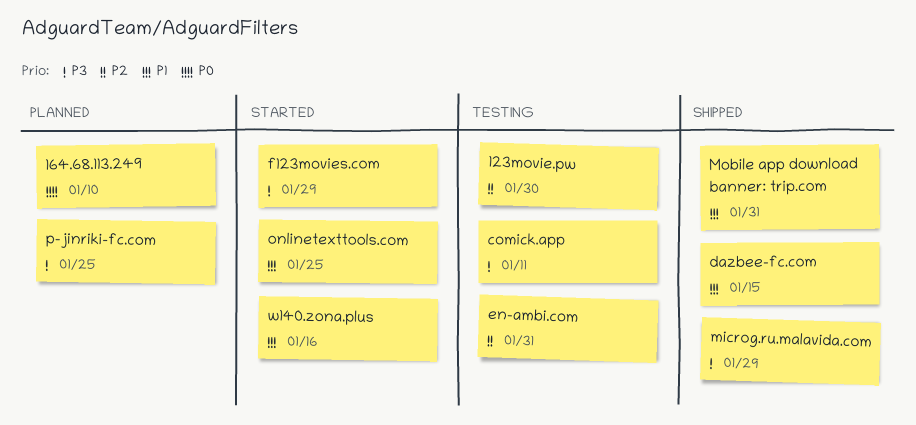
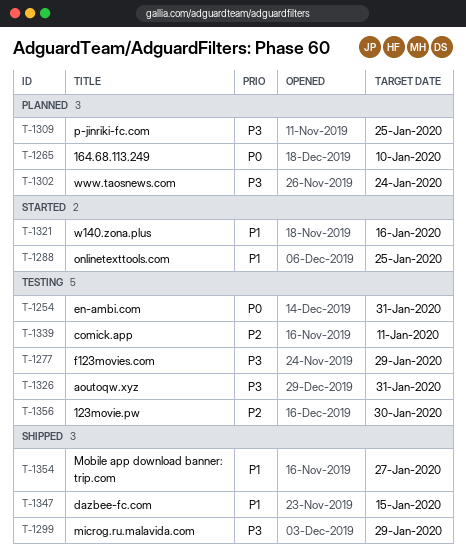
aoutoqw.xyz: none -> present
comick.app, priority: P3 -> P2
en-ambi.com, priority: P2 -> P0
f123movies.com, status: Started -> Testing
Mobile app download banner: trip.com, due: Jan 31 -> Jan 27
www.taosnews.com: none -> present

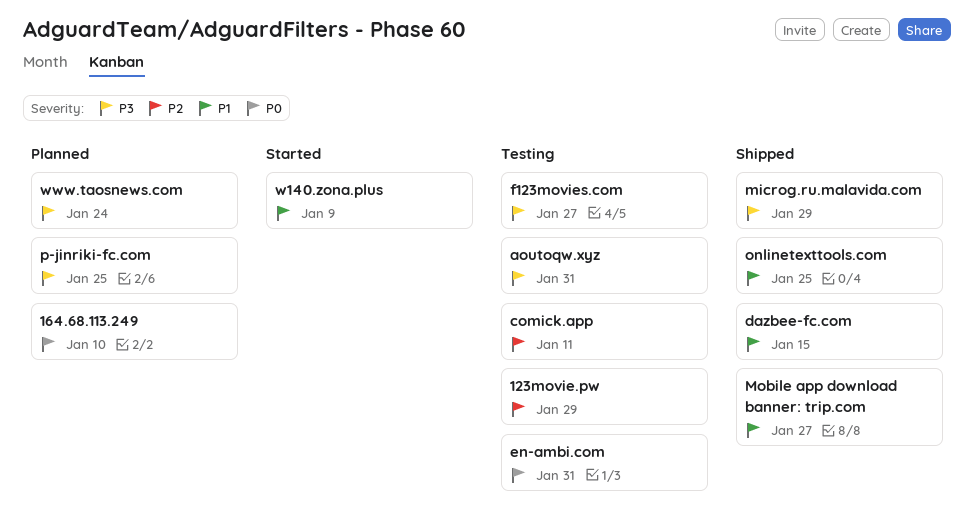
123movie.pw, due: Jan 30 -> Jan 29
f123movies.com, due: Jan 29 -> Jan 27
onlinetexttools.com, status: Started -> Shipped
w140.zona.plus, due: Jan 16 -> Jan 9

